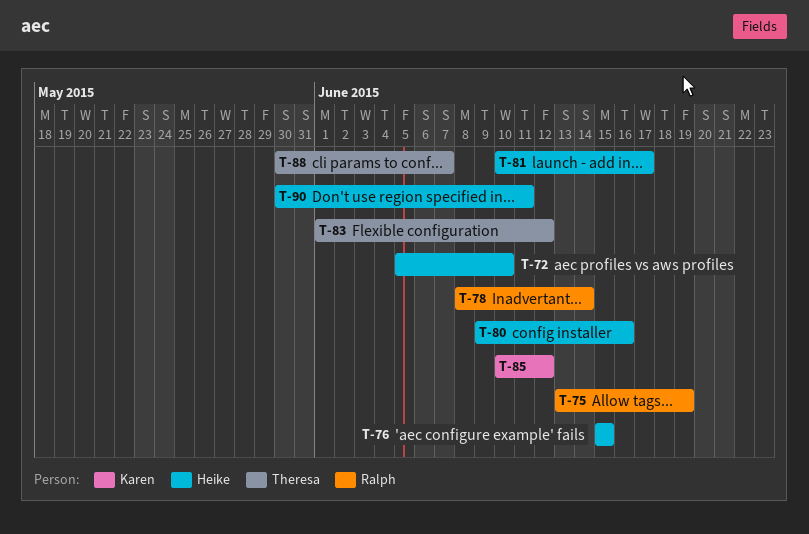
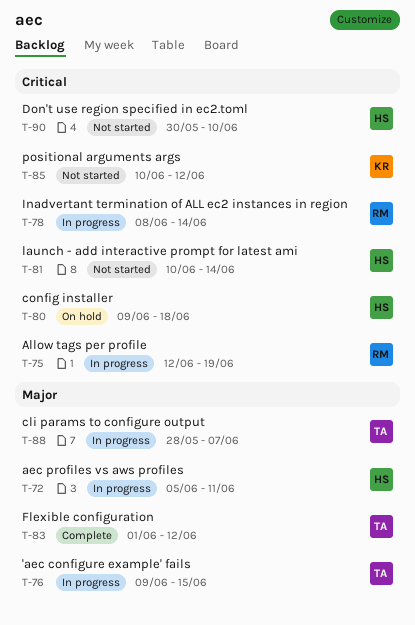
T-72, due: Jun 10 -> Jun 11
T-75, start: Jun 13 -> Jun 12
T-76, owner: Heike -> Theresa
T-76, start: Jun 15 -> Jun 9
T-80, due: Jun 16 -> Jun 18
T-81, due: Jun 17 -> Jun 14
T-88, start: May 30 -> May 28
T-90, due: Jun 11 -> Jun 10

